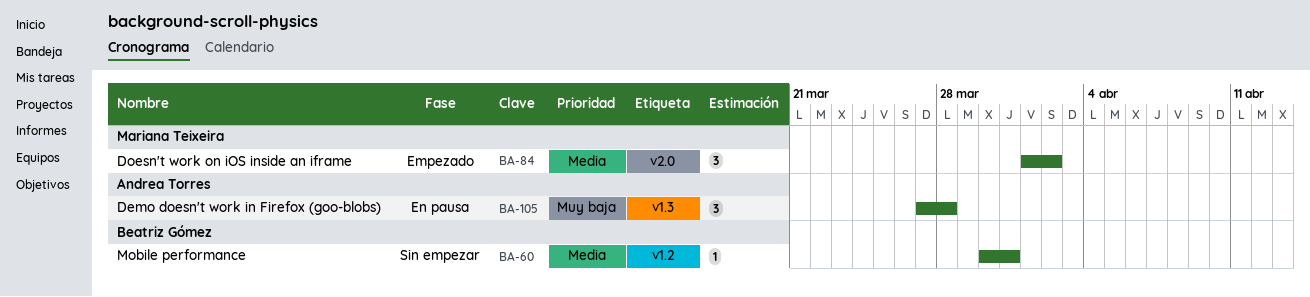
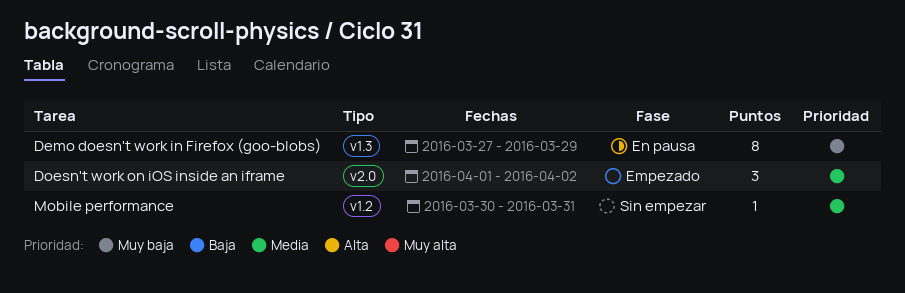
Demo doesn't work in Firefox (goo-blobs), estimate: 3 -> 8
Demo doesn't work in Firefox (goo-blobs), due: Mar 28 -> Mar 29

